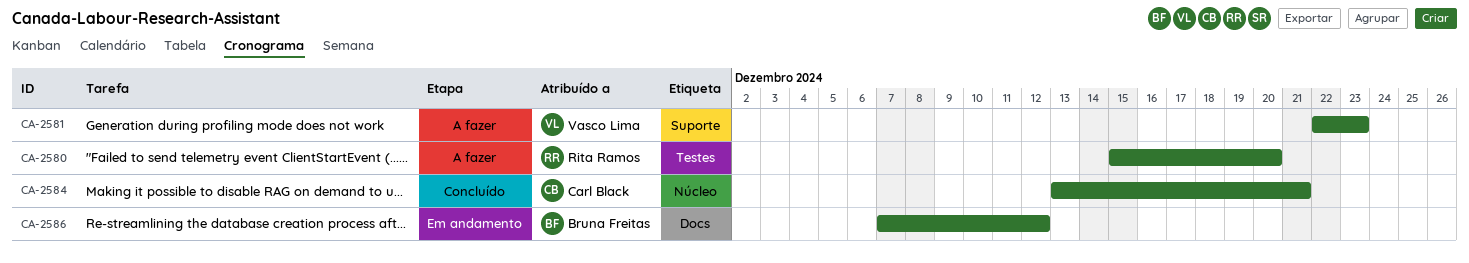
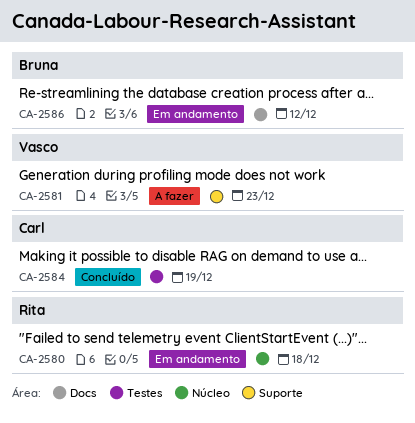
CA-2580, status: A fazer -> Em andamento
CA-2580, label: Testes -> Núcleo
CA-2580, due: Dec 20 -> Dec 18
CA-2584, label: Núcleo -> Testes
CA-2584, due: Dec 21 -> Dec 19

